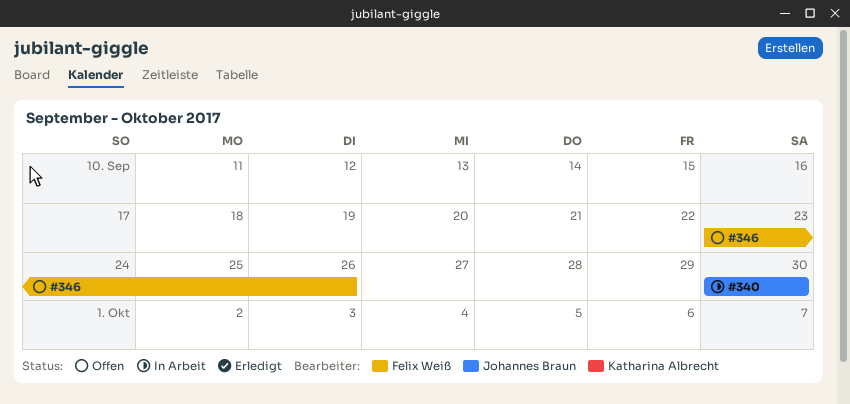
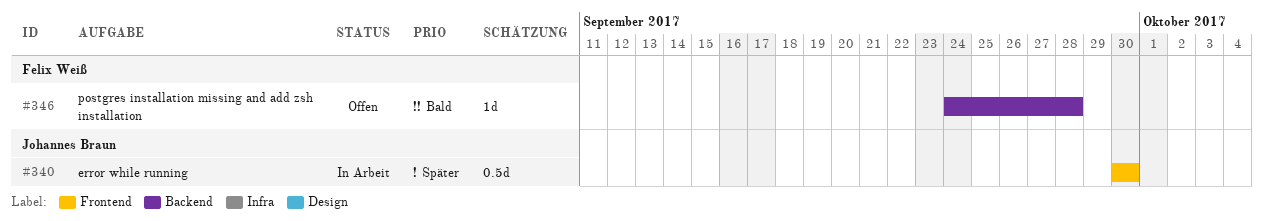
#346, start: Sep 23 -> Sep 24
#346, due: Sep 26 -> Sep 28

